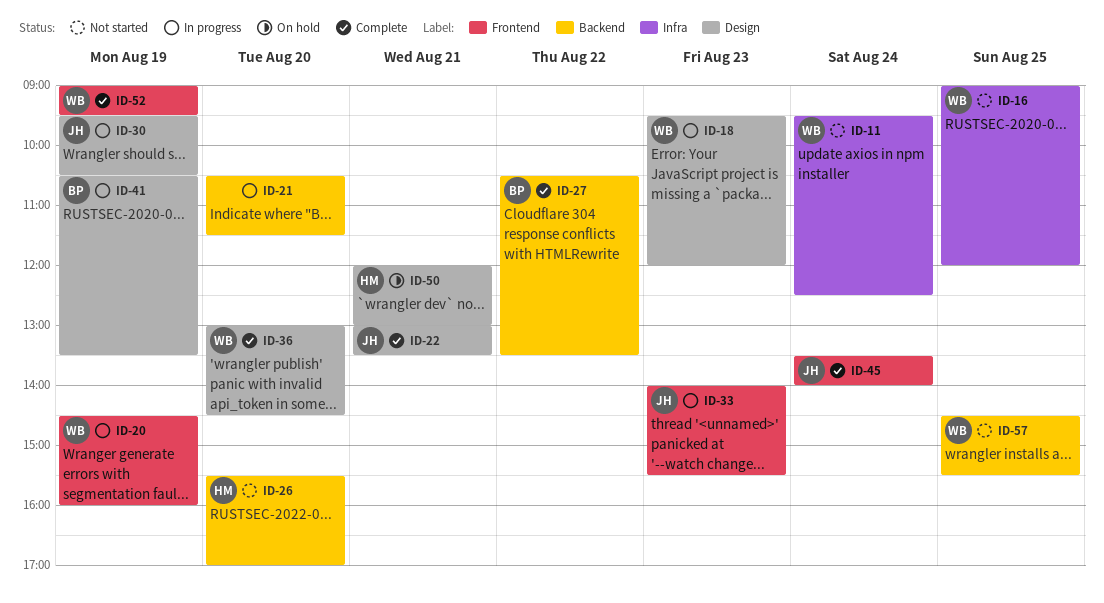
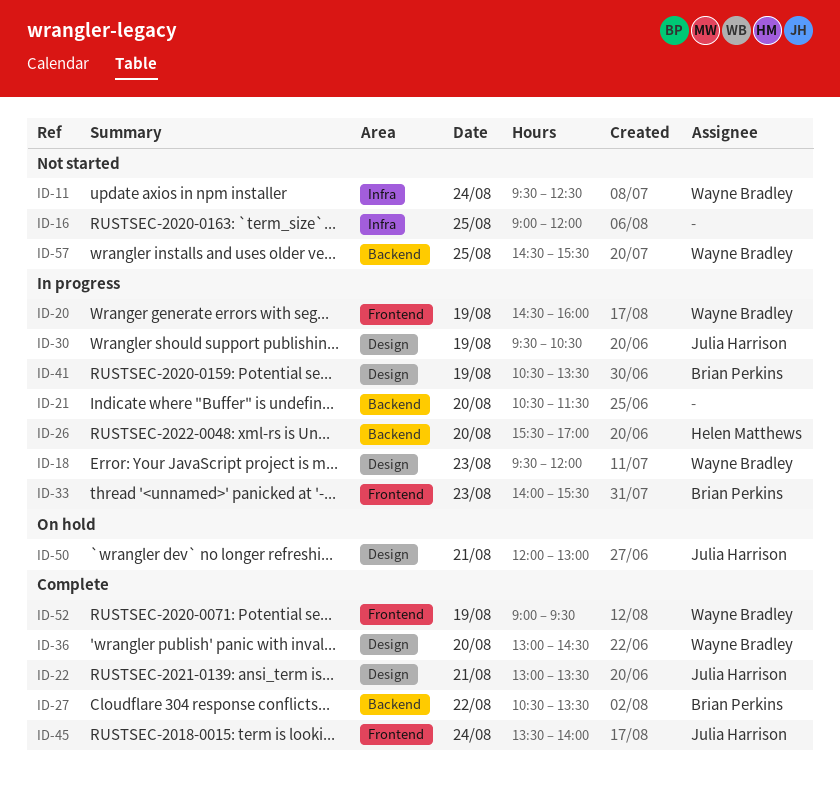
ID-16, owner: Wayne Bradley -> none
ID-26, status: Not started -> In progress
ID-33, owner: Julia Harrison -> Brian Perkins
ID-50, owner: Helen Matthews -> Julia Harrison

